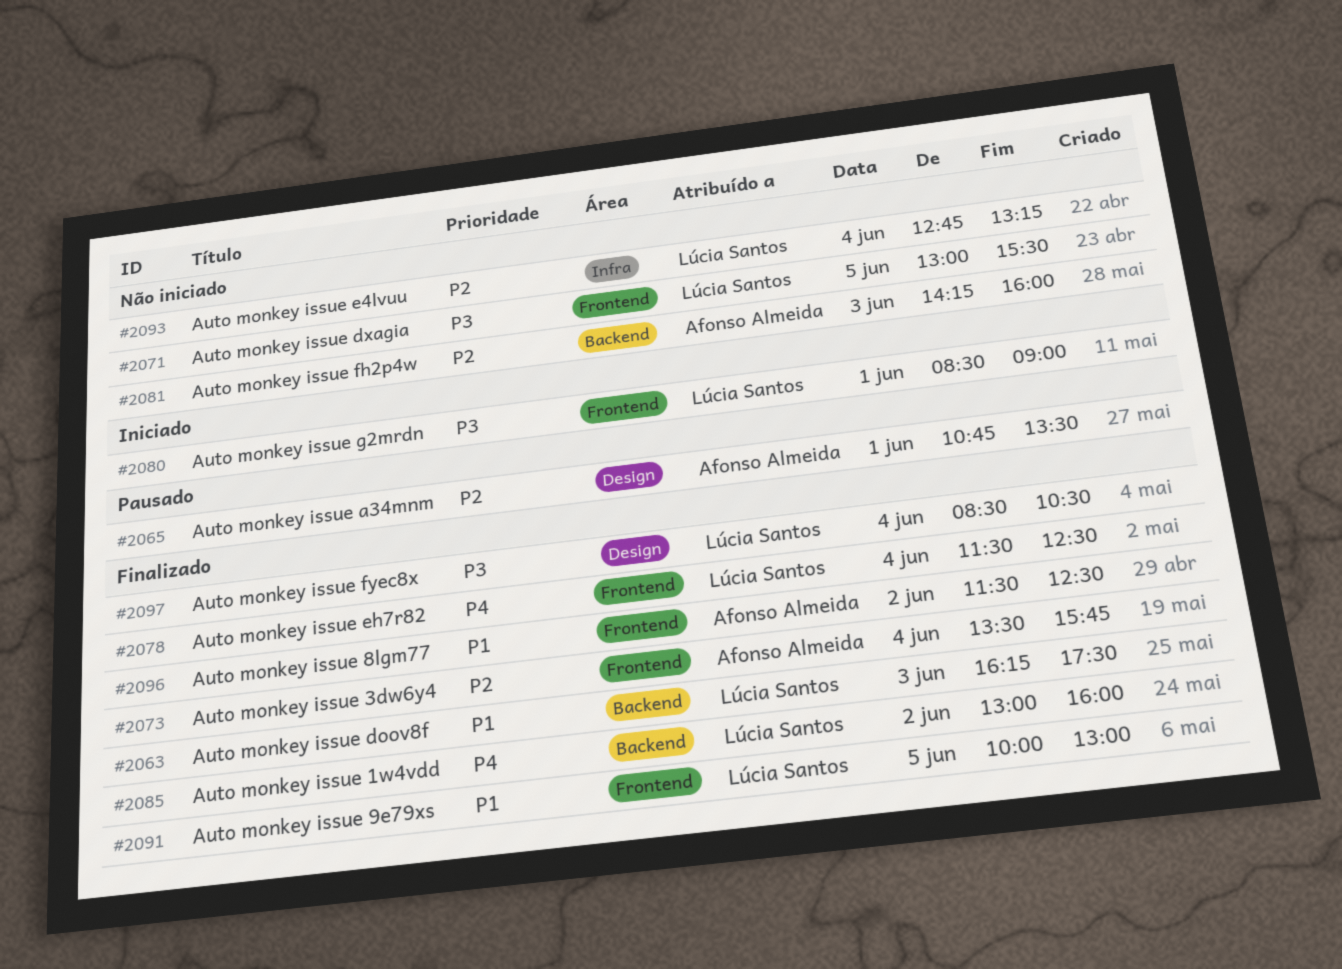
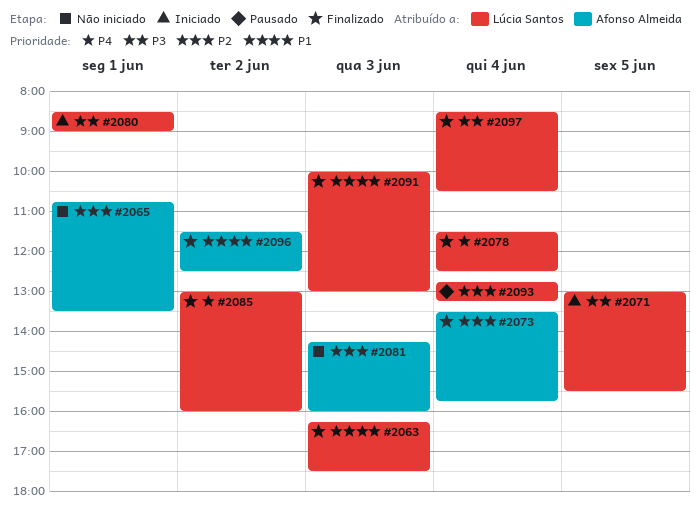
#2065, status: Pausado -> Não iniciado
#2071, status: Não iniciado -> Iniciado
#2091, day: Jun 5 -> Jun 3
#2093, status: Não iniciado -> Pausado

